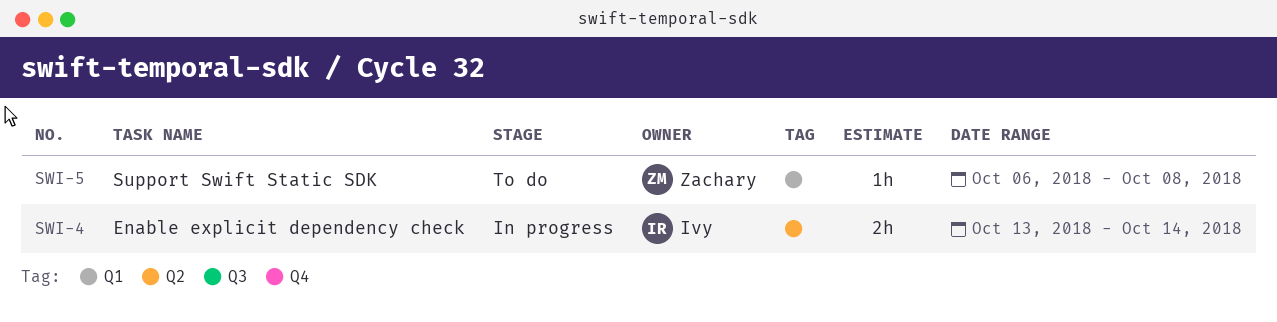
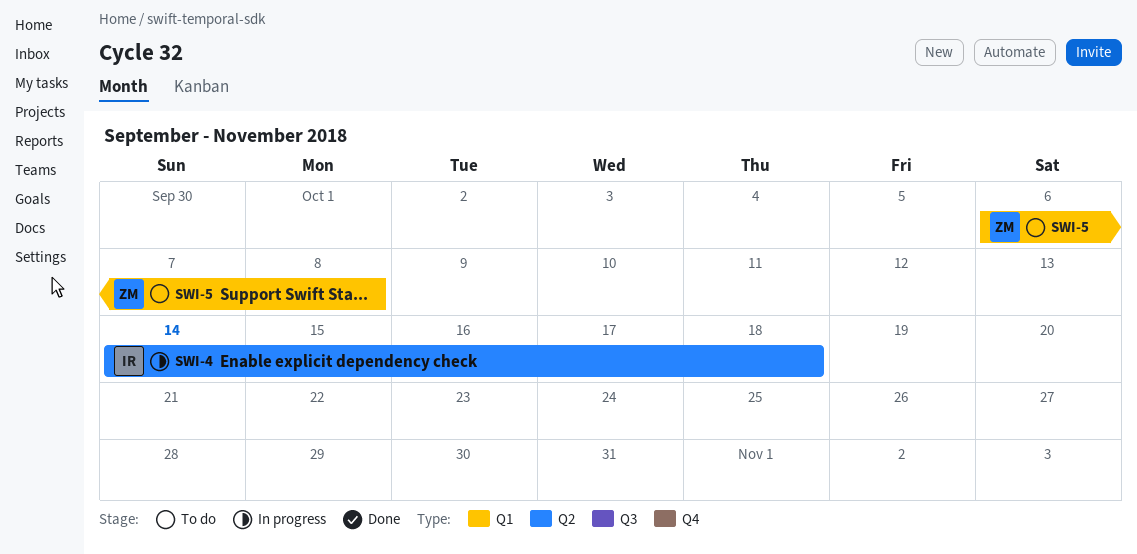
SWI-4, start: Oct 13 -> Oct 14
SWI-4, due: Oct 14 -> Oct 18

